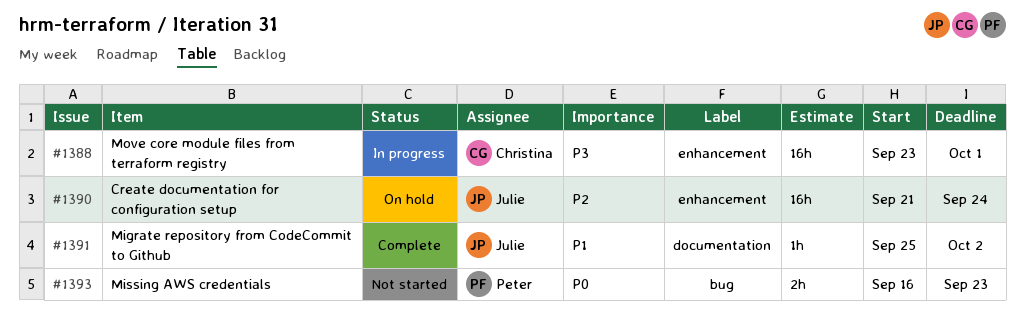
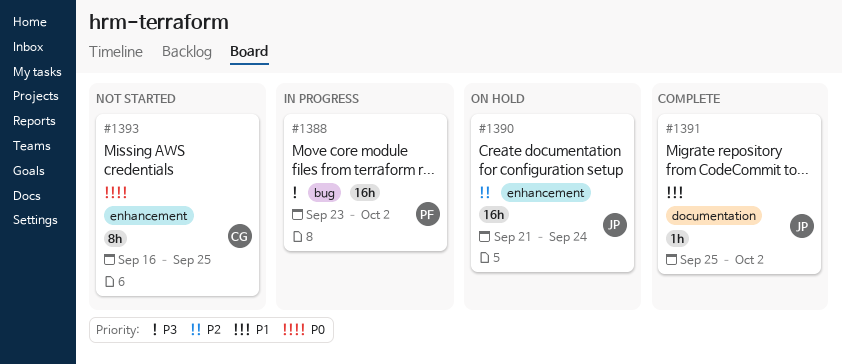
#1388, owner: Christina -> Peter
#1388, label: enhancement -> bug
#1388, due: Oct 1 -> Oct 2
#1393, owner: Peter -> Christina
#1393, label: bug -> enhancement
#1393, estimate: 2h -> 8h
#1393, due: Sep 23 -> Sep 25

